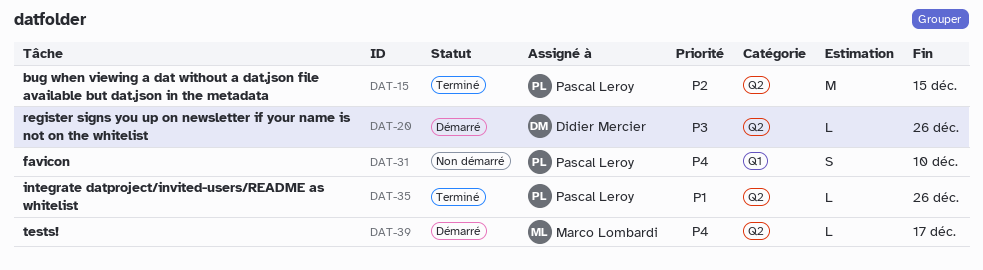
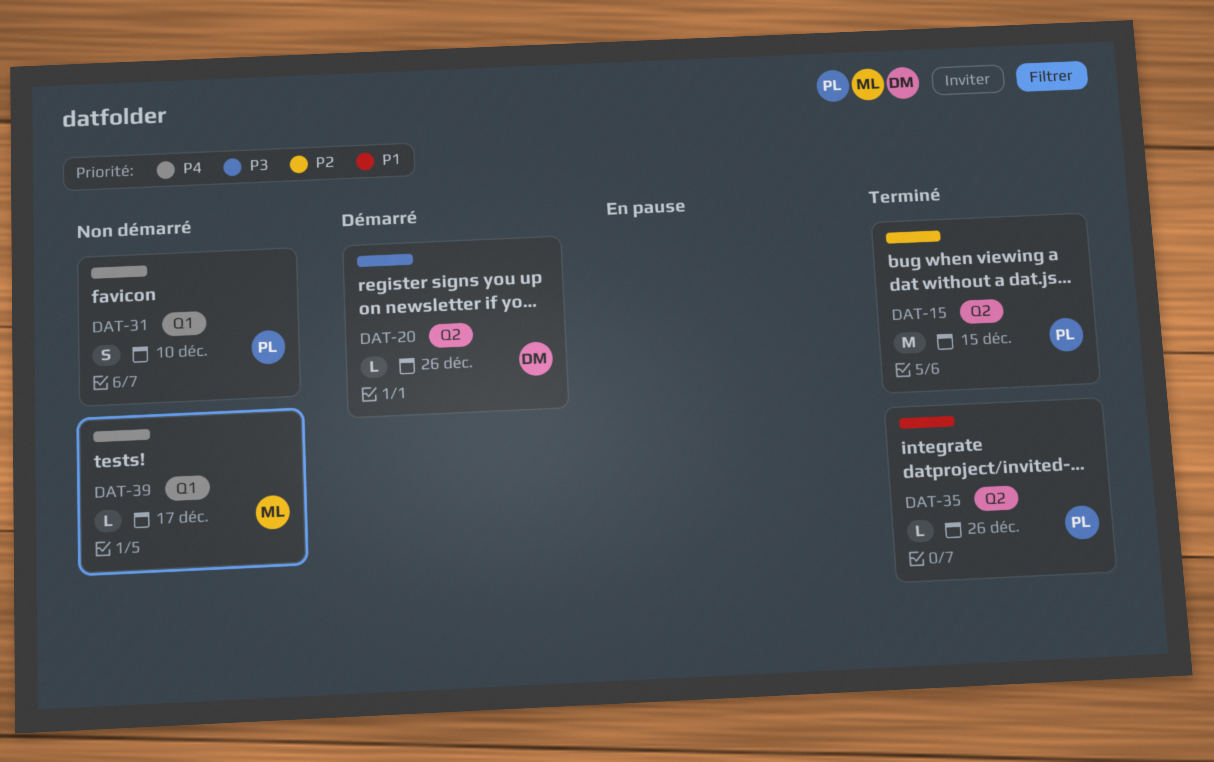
DAT-39, status: Démarré -> Non démarré
DAT-39, label: Q2 -> Q1

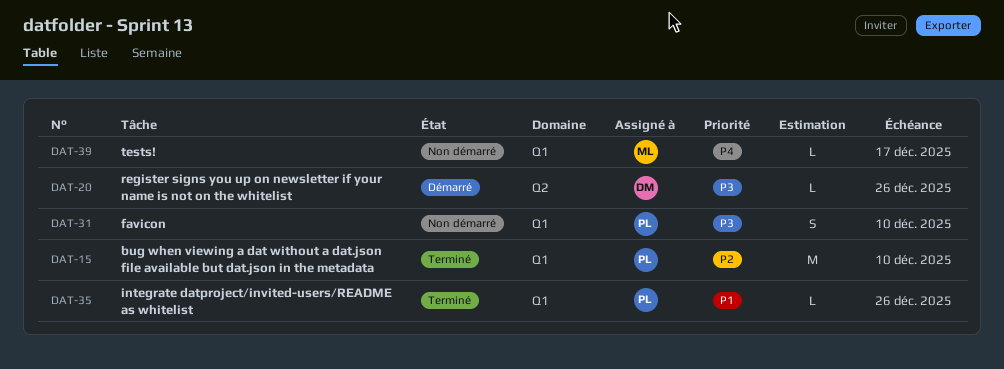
DAT-15, label: Q2 -> Q1
DAT-15, due: Dec 15 -> Dec 10
DAT-31, priority: P4 -> P3
DAT-35, label: Q2 -> Q1

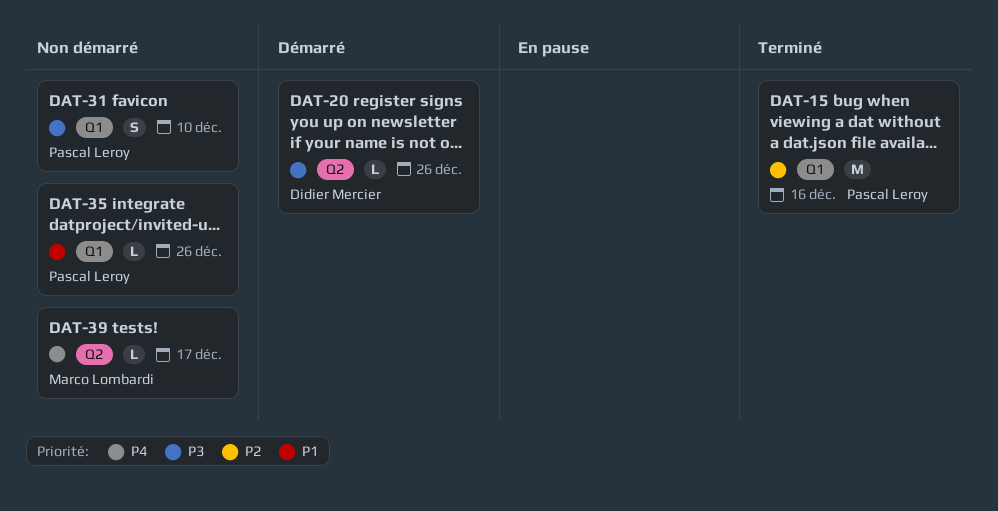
DAT-15, due: Dec 10 -> Dec 16
DAT-35, status: Terminé -> Non démarré
DAT-39, label: Q1 -> Q2

